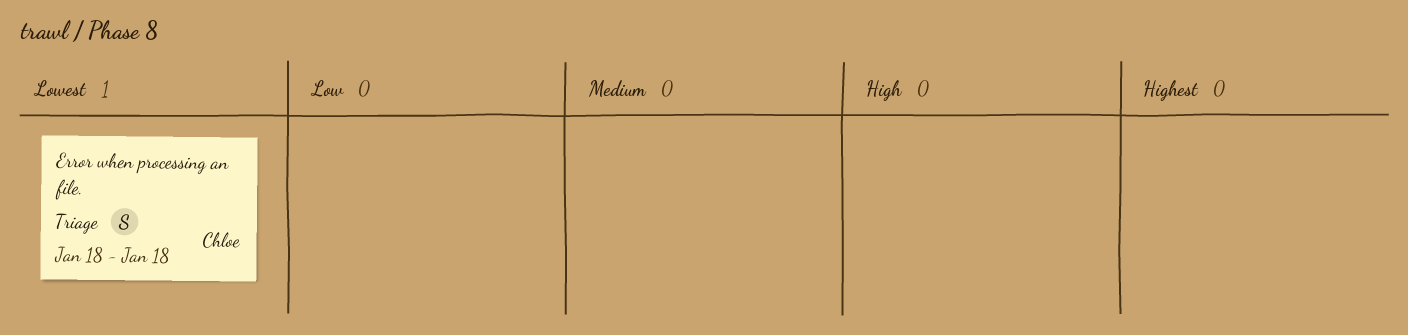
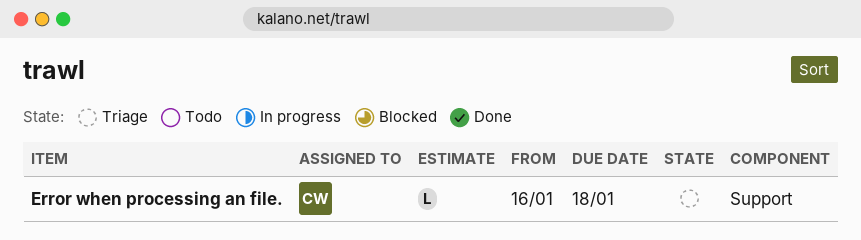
Error when processing an file., estimate: S -> L
Error when processing an file., start: Jan 18 -> Jan 16

